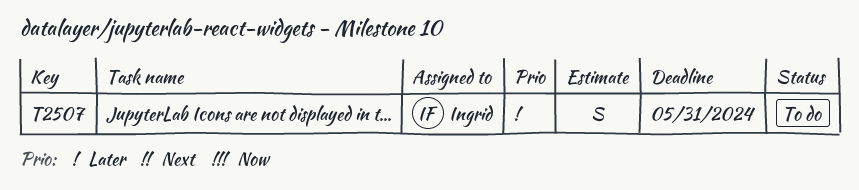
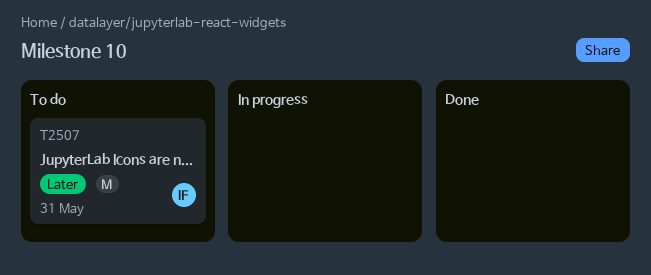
T2507, estimate: S -> M

